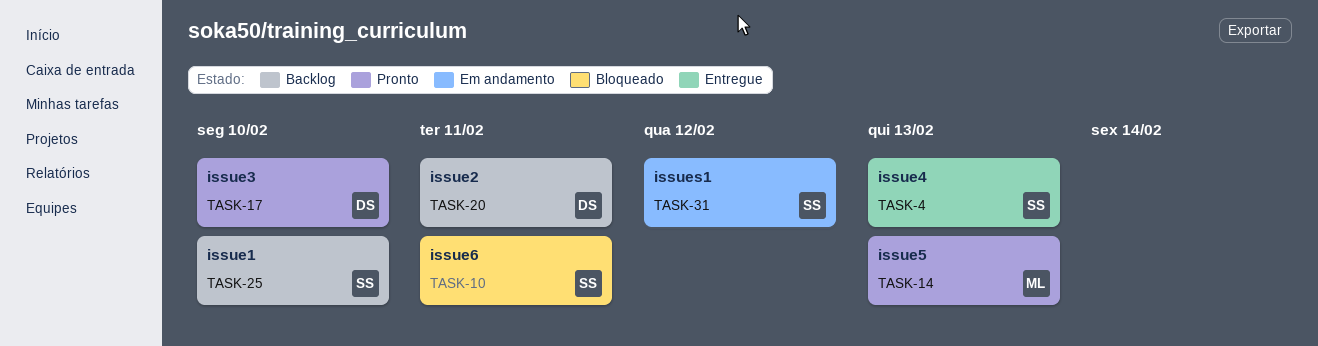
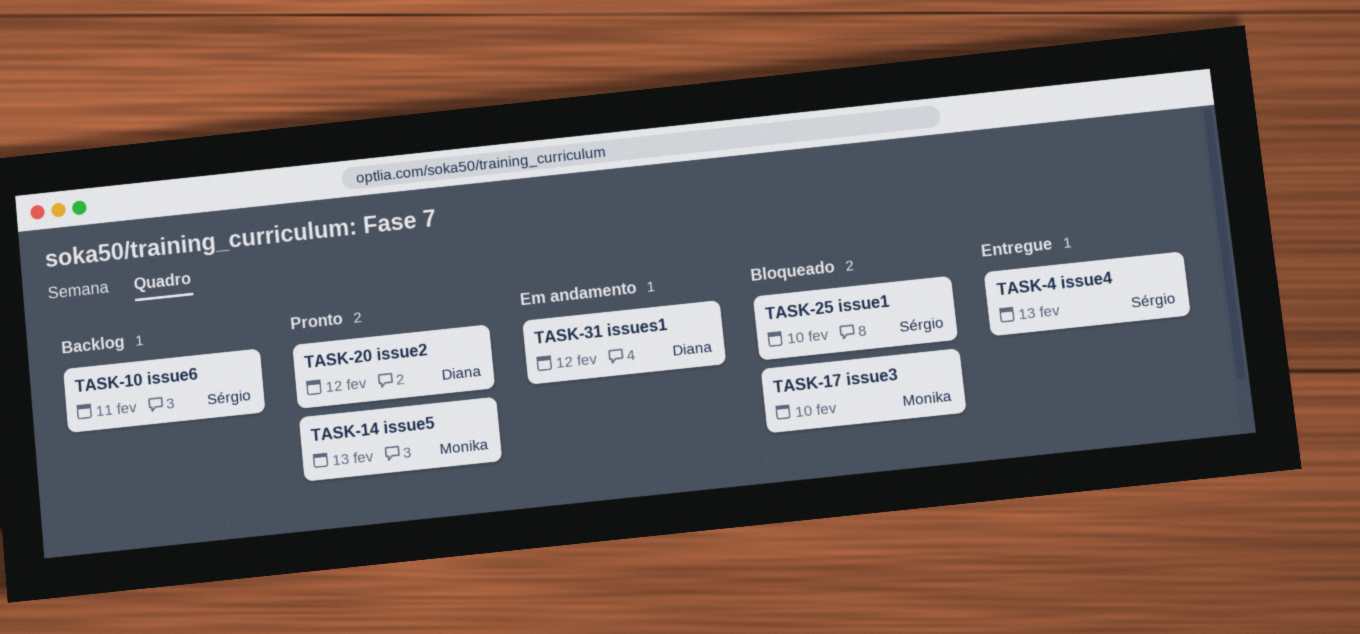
TASK-10, status: Bloqueado -> Backlog
TASK-17, status: Pronto -> Bloqueado
TASK-17, owner: Diana -> Monika
TASK-20, status: Backlog -> Pronto
TASK-20, due: Feb 11 -> Feb 12
TASK-25, status: Backlog -> Bloqueado
TASK-31, owner: Sérgio -> Diana

